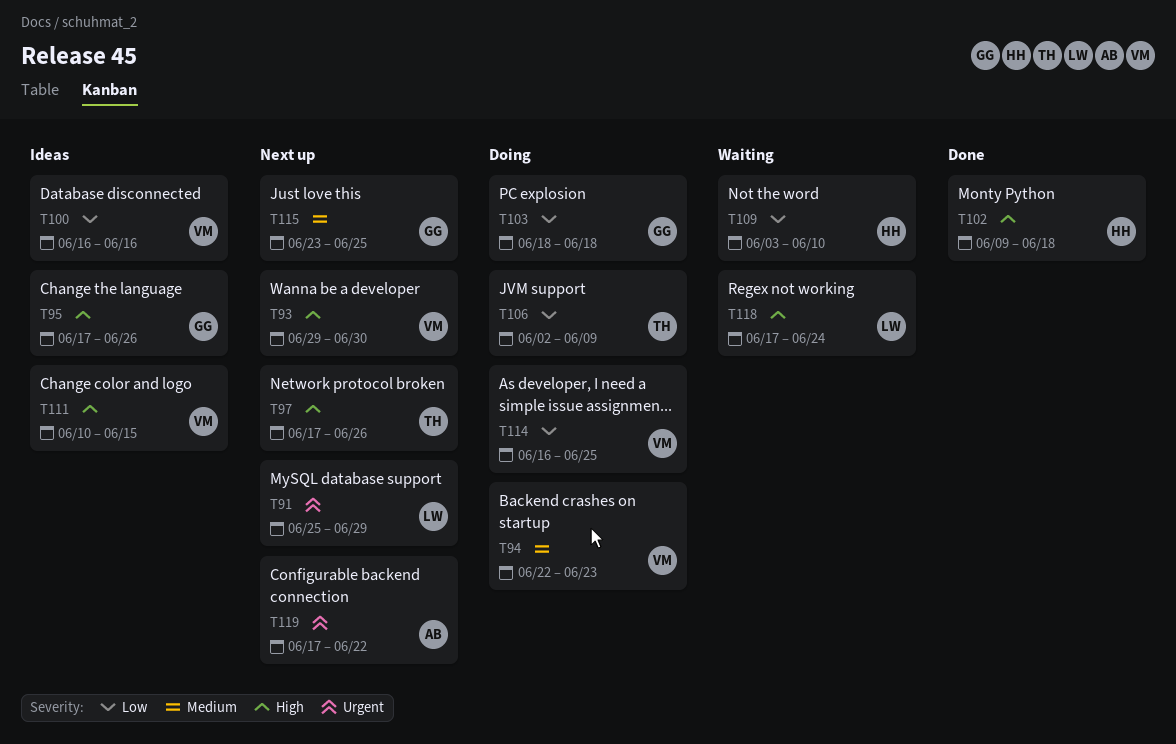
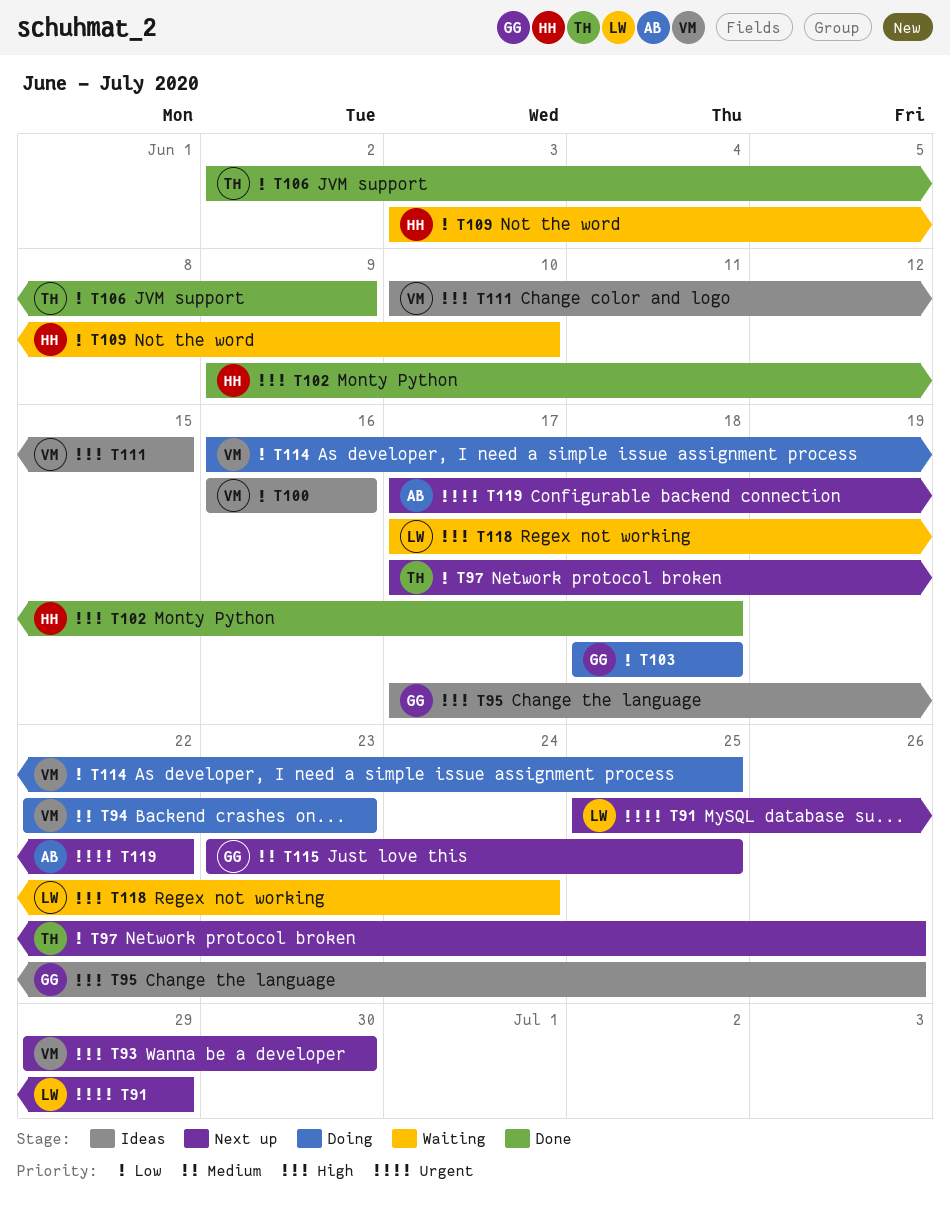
T97, priority: High -> Low
T106, status: Doing -> Done

